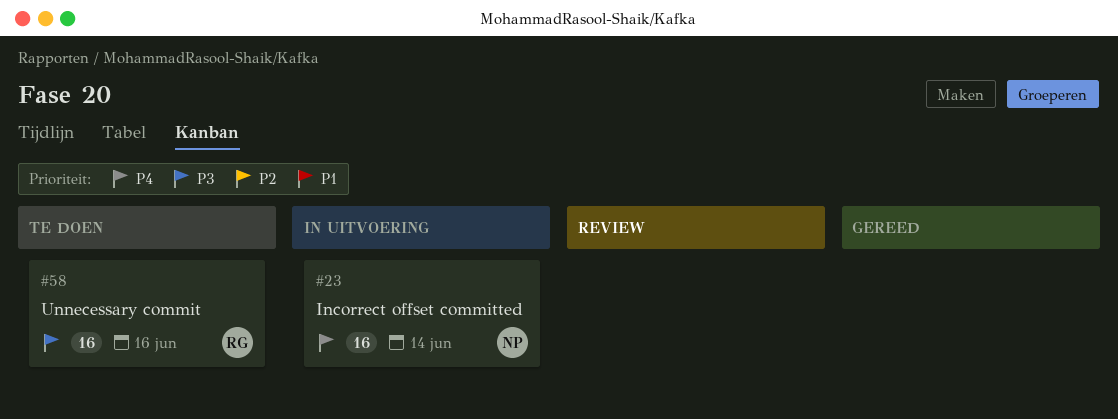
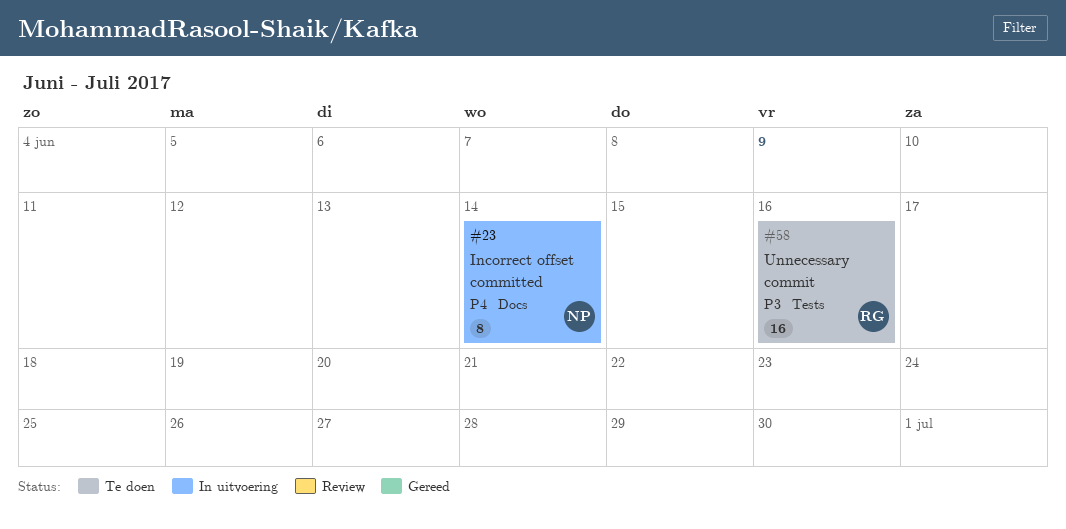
#23, estimate: 16 -> 8

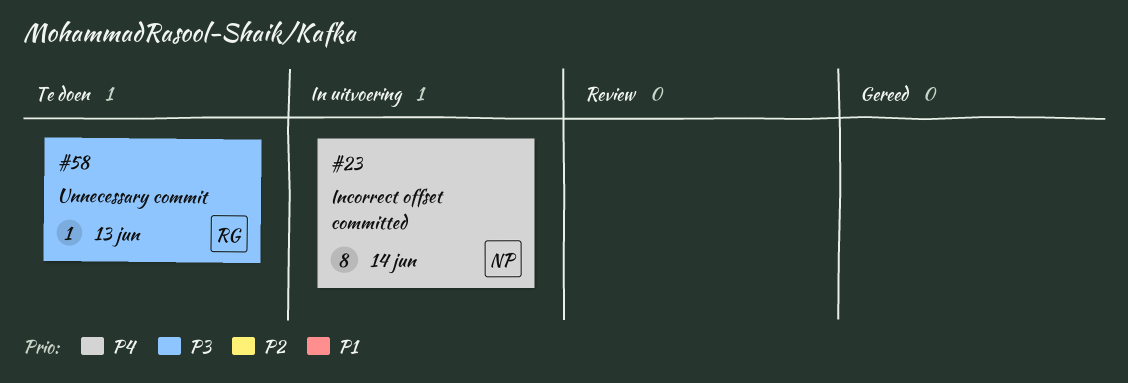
#58, estimate: 16 -> 1
#58, due: Jun 16 -> Jun 13

